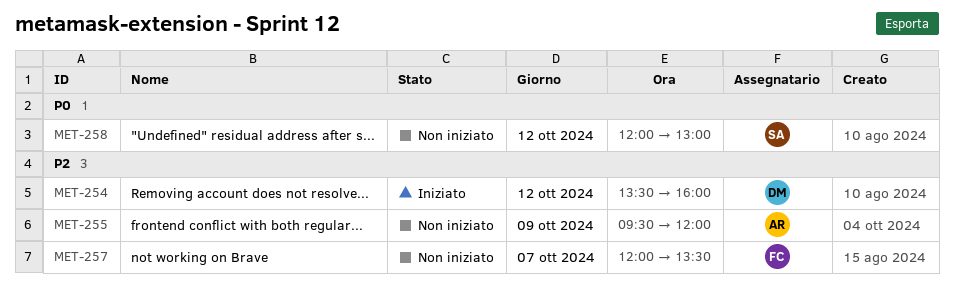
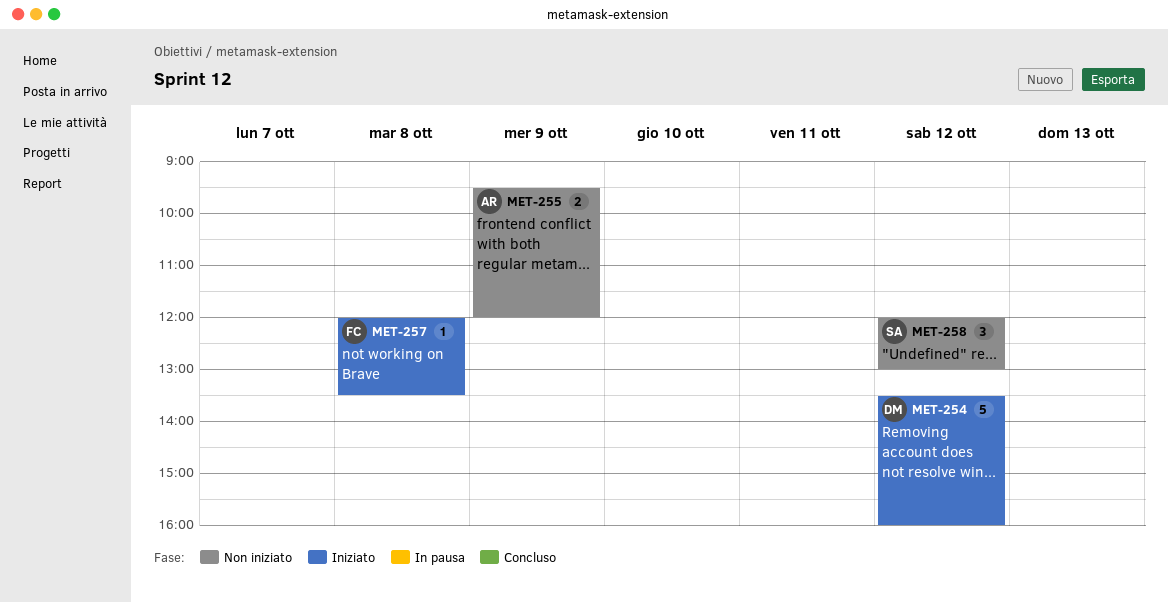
MET-257, status: Non iniziato -> Iniziato
MET-257, day: Oct 7 -> Oct 8

